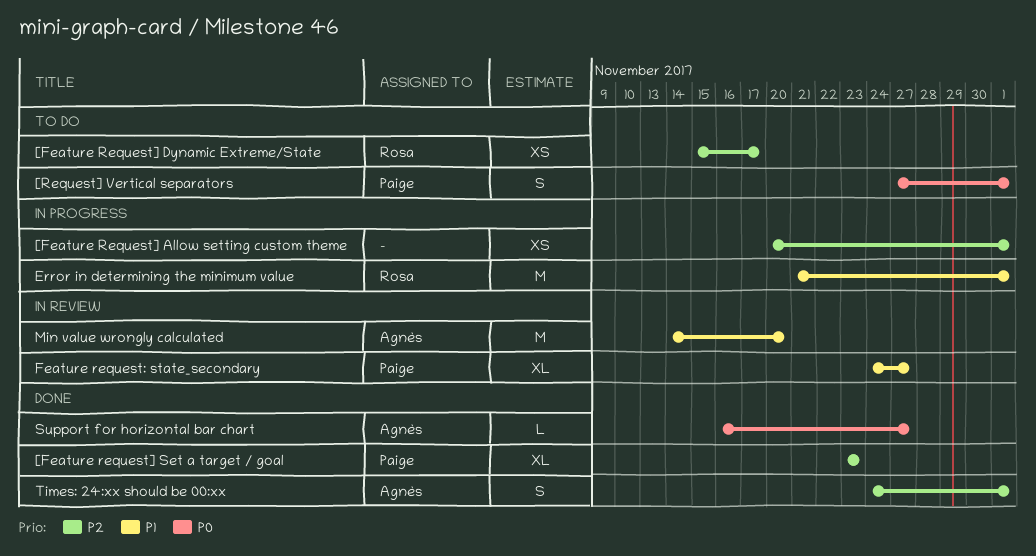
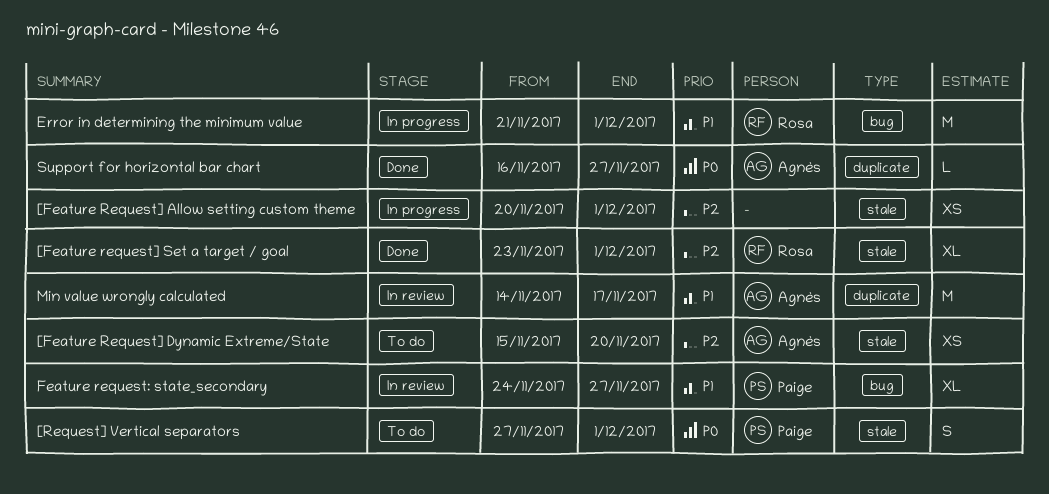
[Feature Request] Dynamic Extreme/State, owner: Rosa -> Agnès
[Feature Request] Dynamic Extreme/State, due: Nov 17 -> Nov 20
[Feature request] Set a target / goal, owner: Paige -> Rosa
[Feature request] Set a target / goal, due: Nov 23 -> Dec 1
Min value wrongly calculated, due: Nov 20 -> Nov 17
Times: 24:xx should be 00:xx: present -> none

